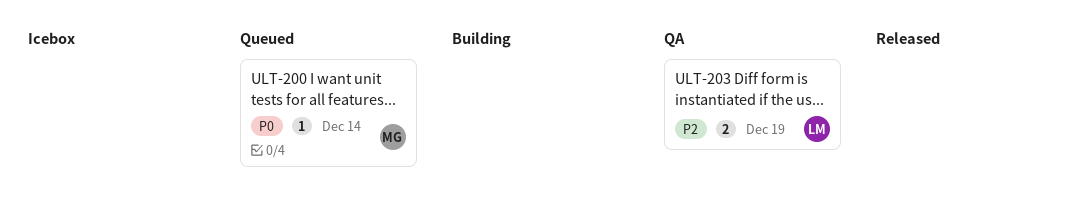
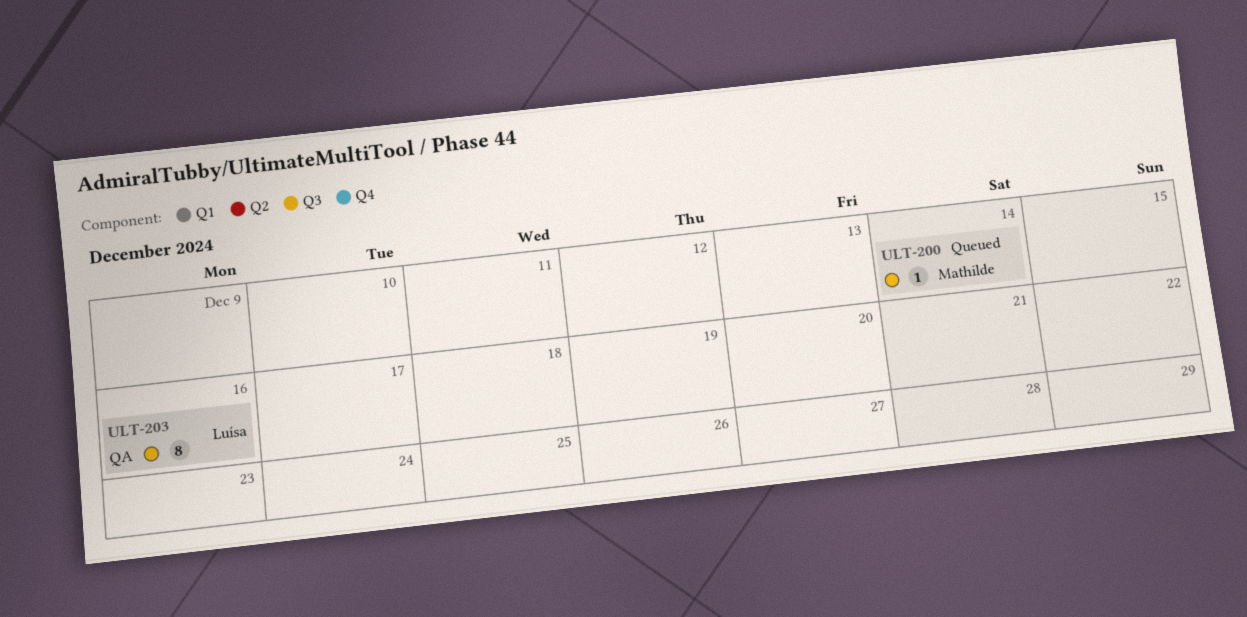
ULT-203, estimate: 2 -> 8
ULT-203, due: Dec 19 -> Dec 16

